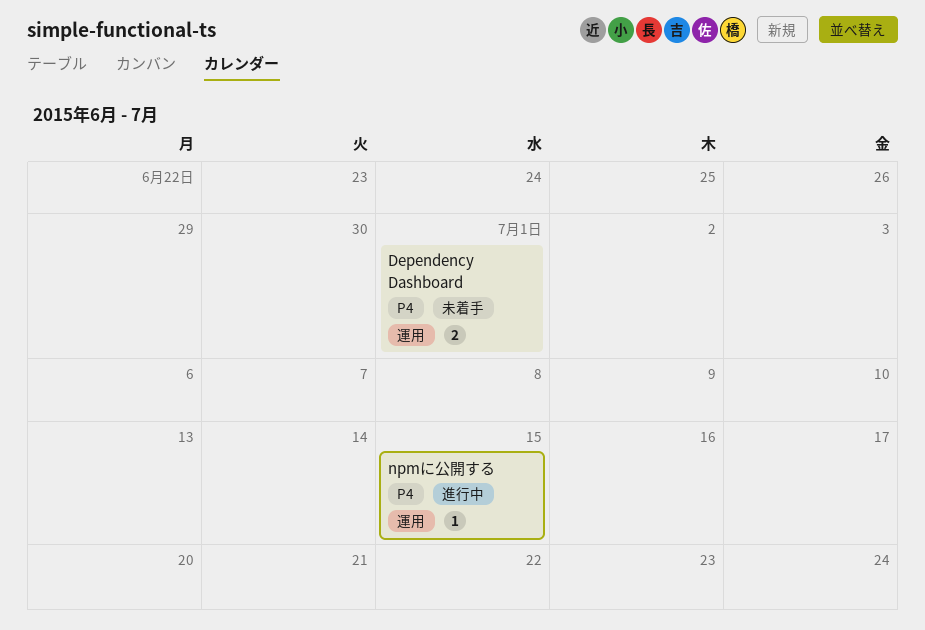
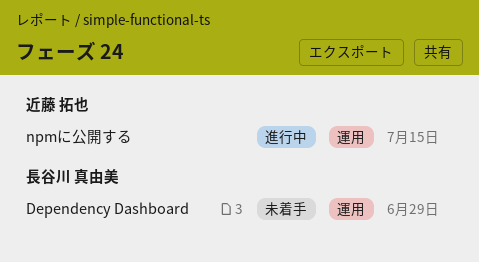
Dependency Dashboard, due: Jul 1 -> Jun 29

